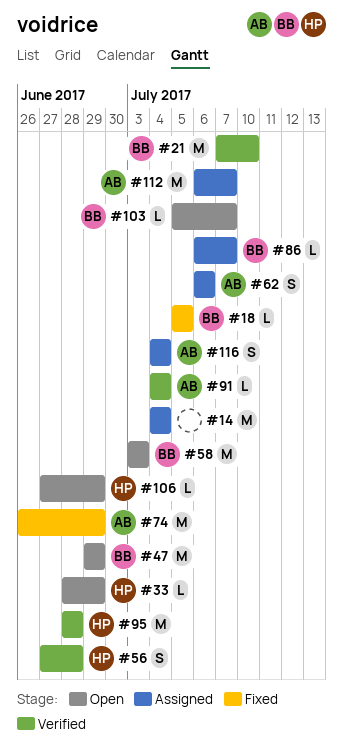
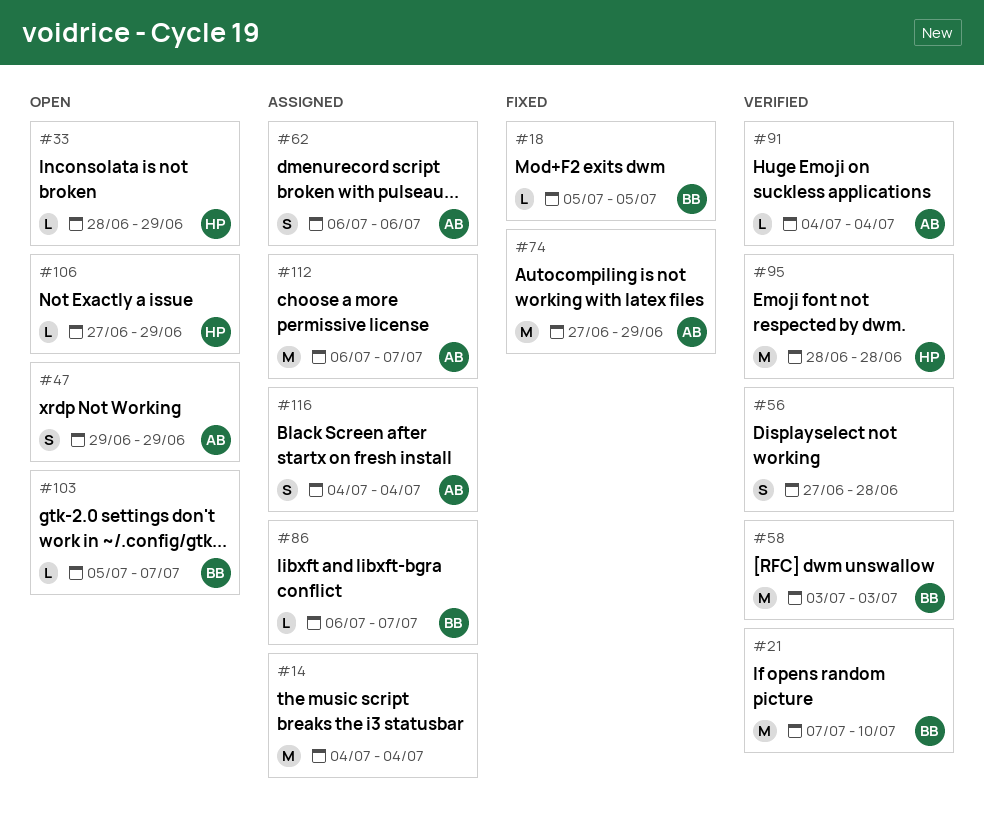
#47, owner: BB -> AB
#47, estimate: M -> S
#56, owner: HP -> none
#58, status: Open -> Verified
#74, start: Jun 26 -> Jun 27

